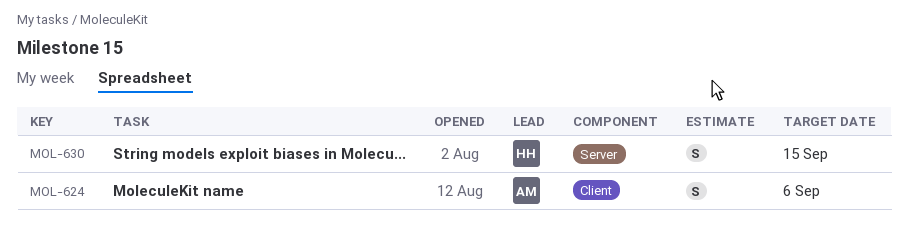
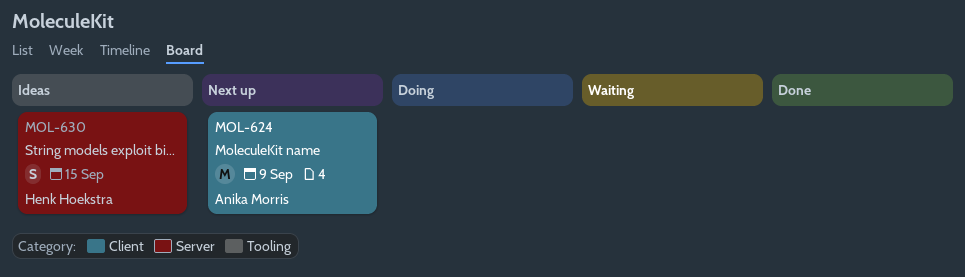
MOL-624, estimate: S -> M
MOL-624, due: Sep 6 -> Sep 9

